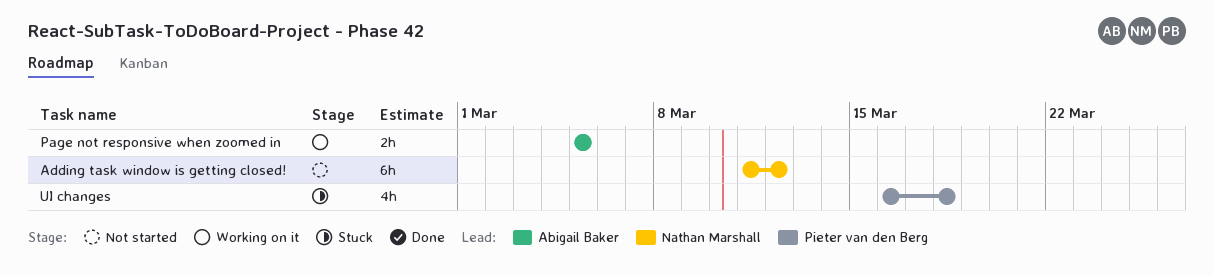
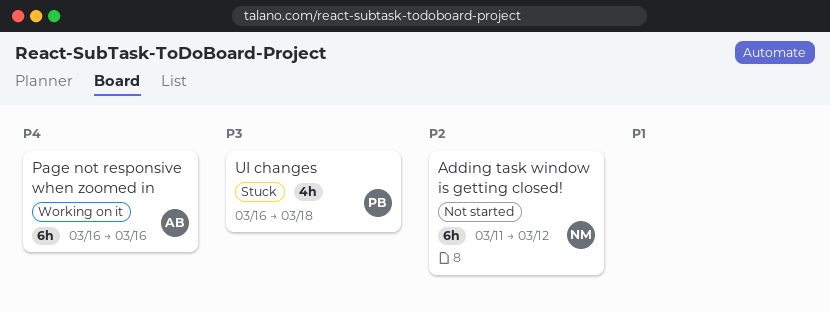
Page not responsive when zoomed in, estimate: 2h -> 6h
Page not responsive when zoomed in, start: Mar 5 -> Mar 16
Page not responsive when zoomed in, due: Mar 5 -> Mar 16

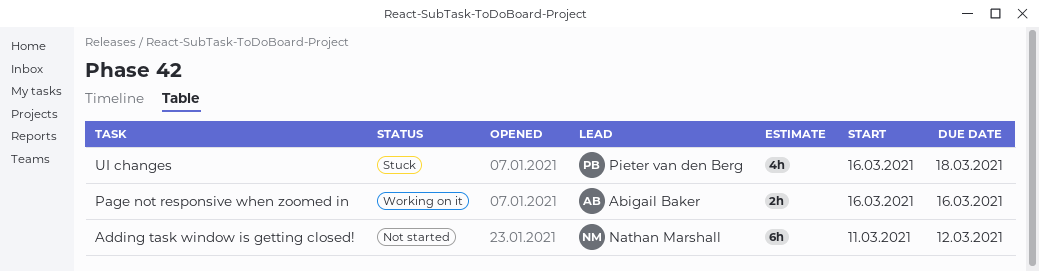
Page not responsive when zoomed in, estimate: 6h -> 2h

